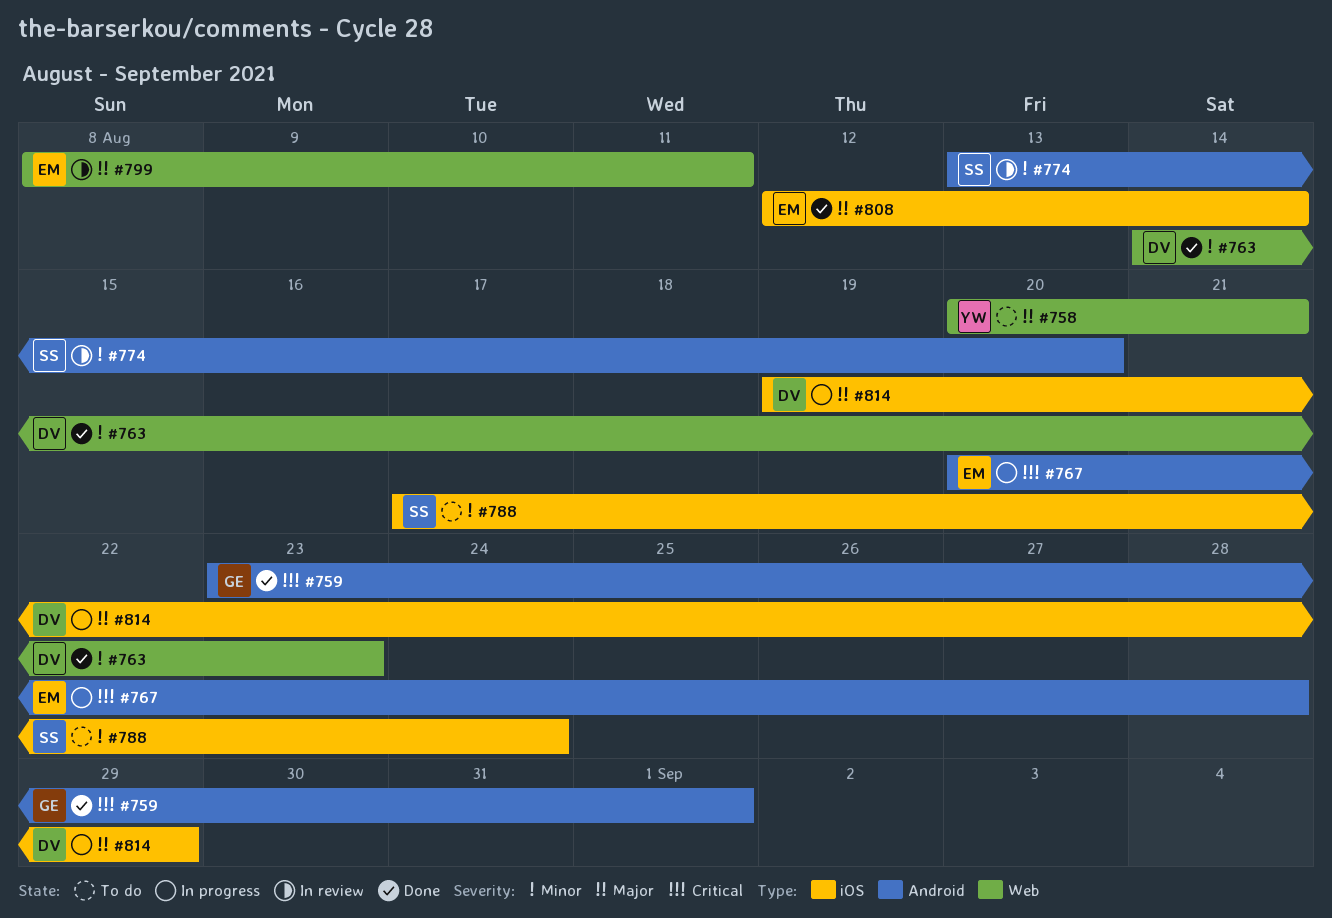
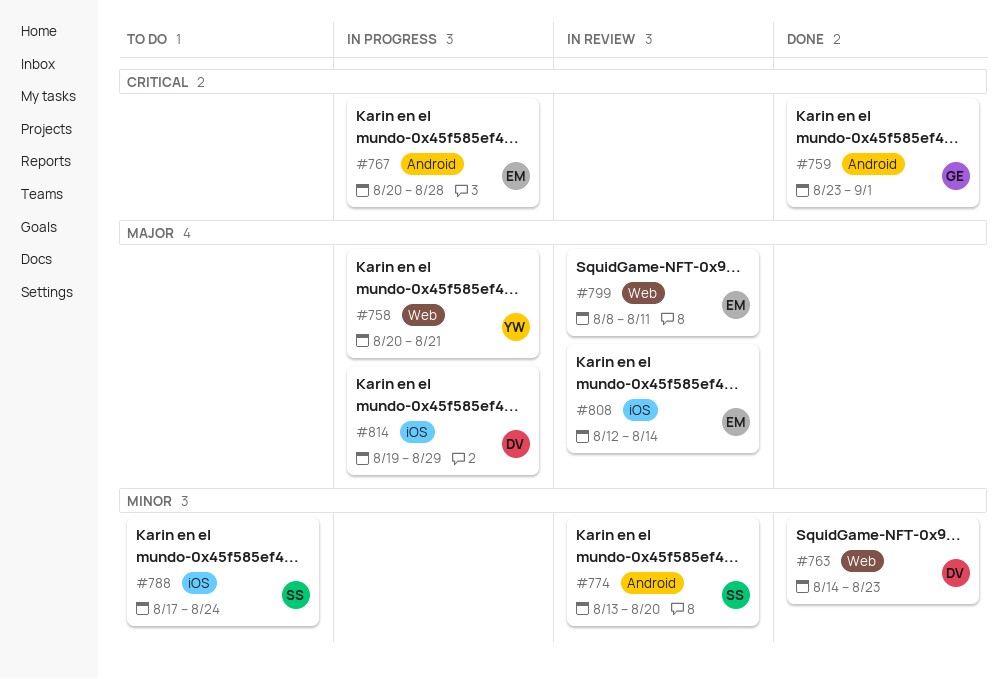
#758, status: To do -> In progress
#808, status: Done -> In review

